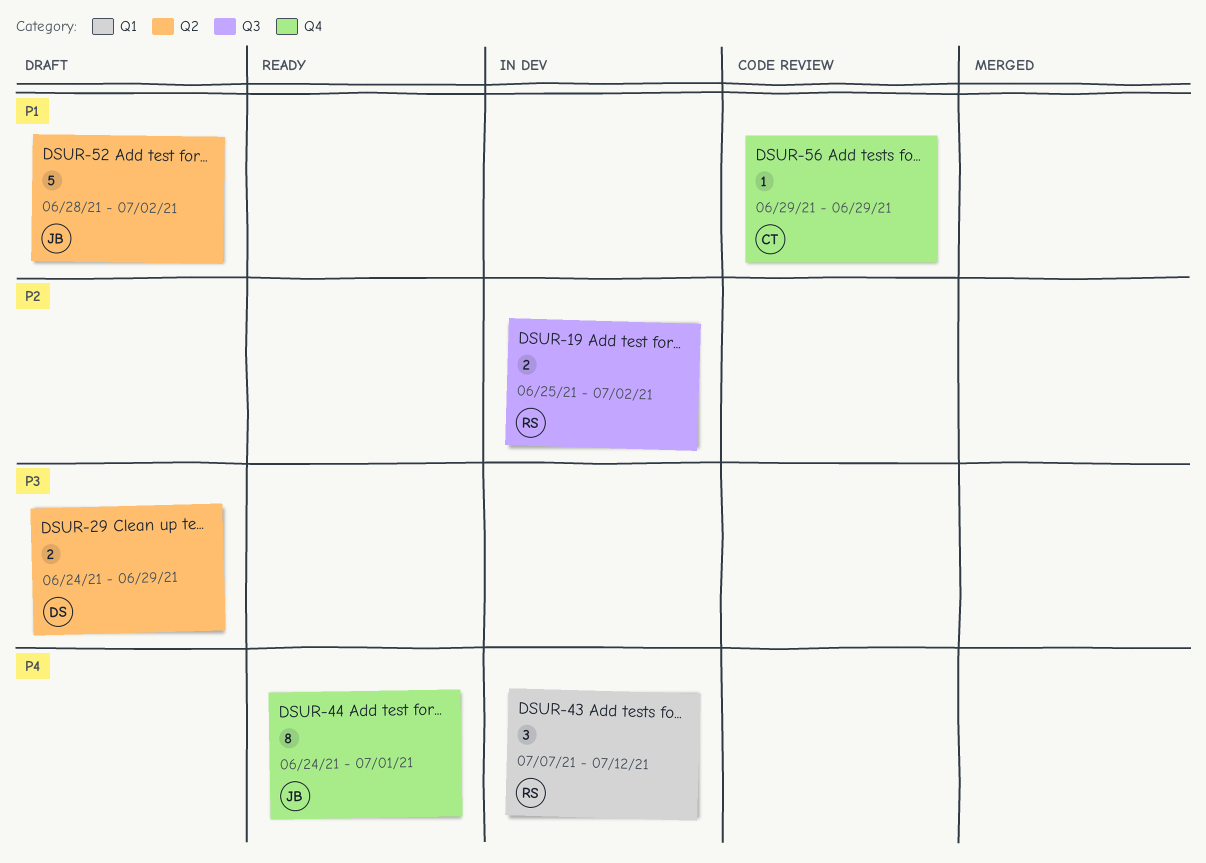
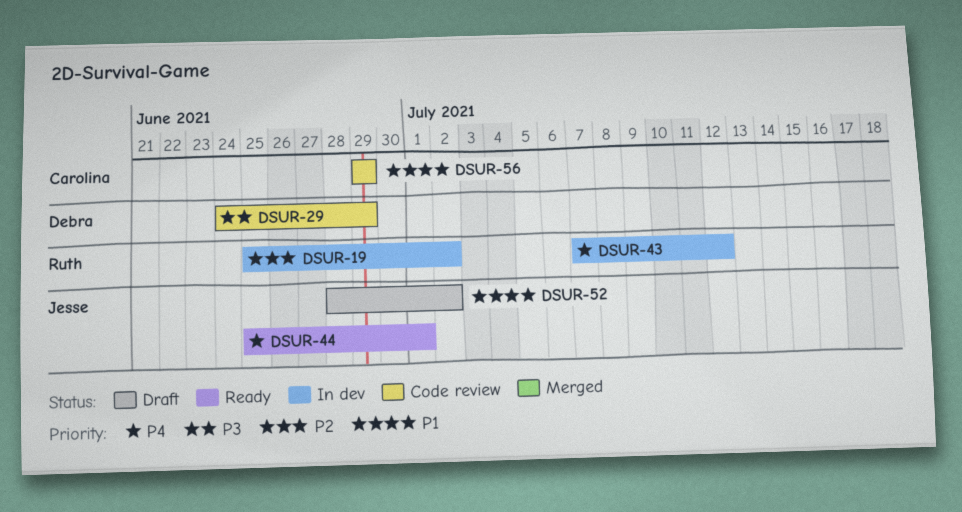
DSUR-29, status: Draft -> Code review
DSUR-44, start: Jun 24 -> Jun 25

